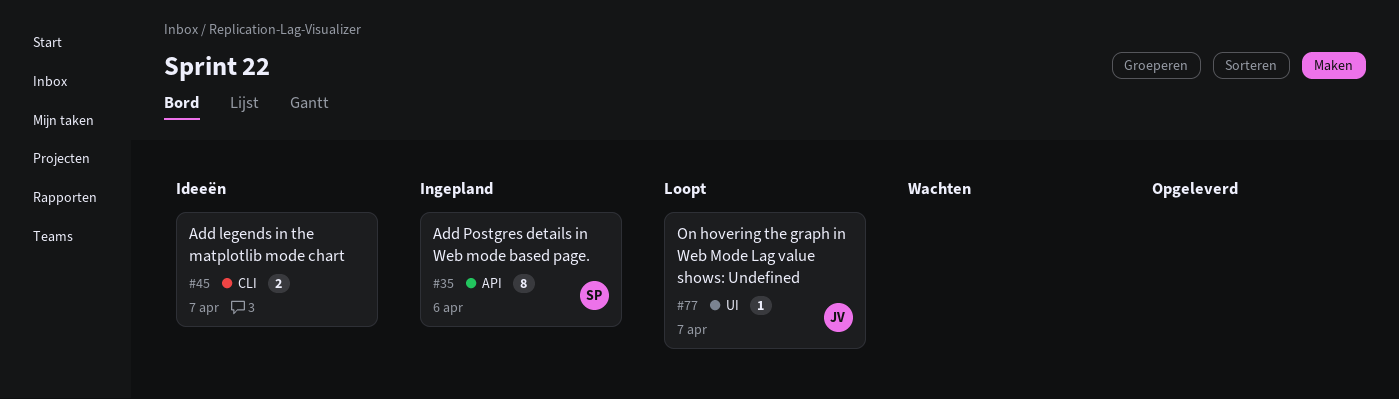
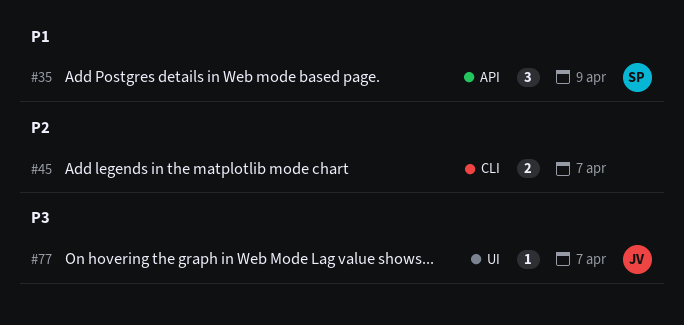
#35, estimate: 8 -> 3
#35, due: Apr 6 -> Apr 9

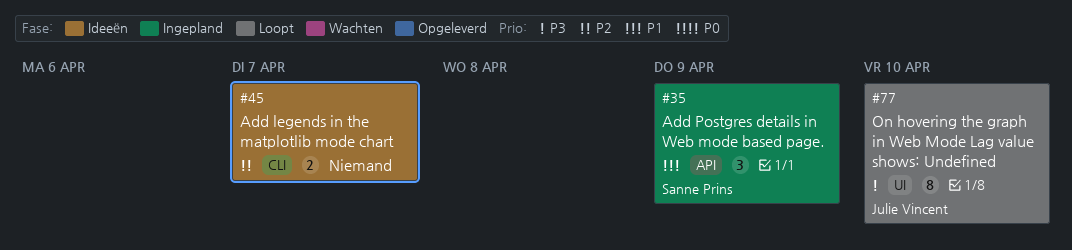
#77, estimate: 1 -> 8
#77, due: Apr 7 -> Apr 10

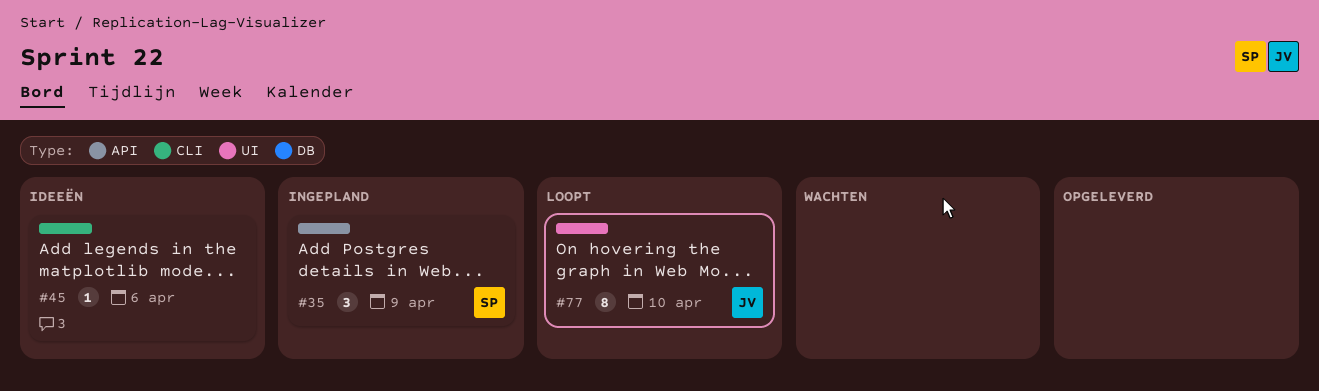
#45, estimate: 2 -> 1
#45, due: Apr 7 -> Apr 6

